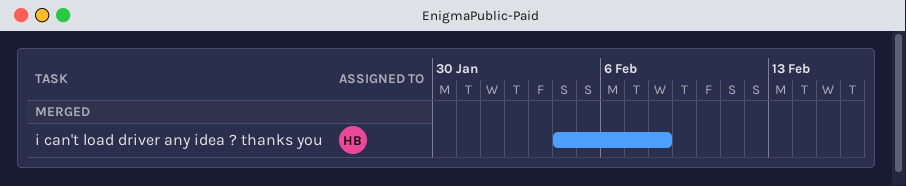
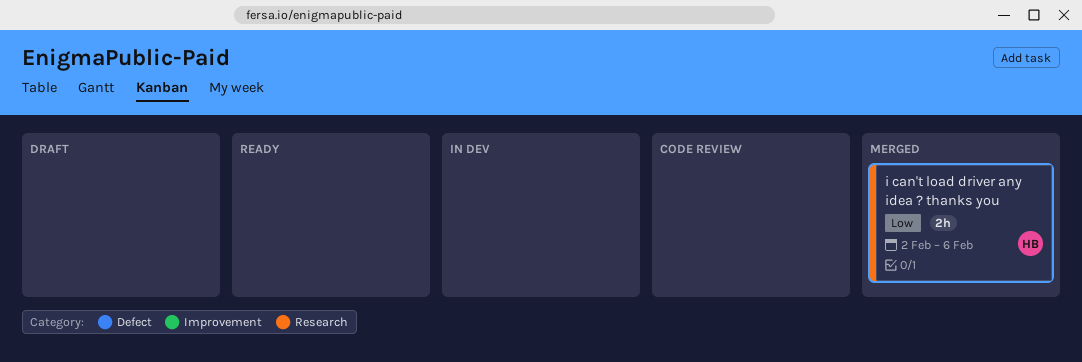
i can't load driver any idea ? thanks you, start: Feb 4 -> Feb 2
i can't load driver any idea ? thanks you, due: Feb 8 -> Feb 6

